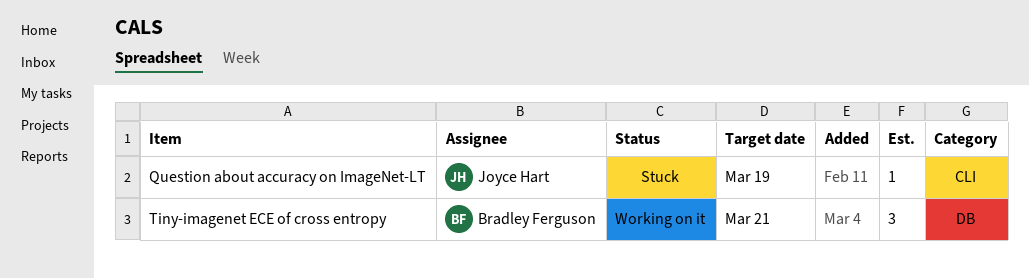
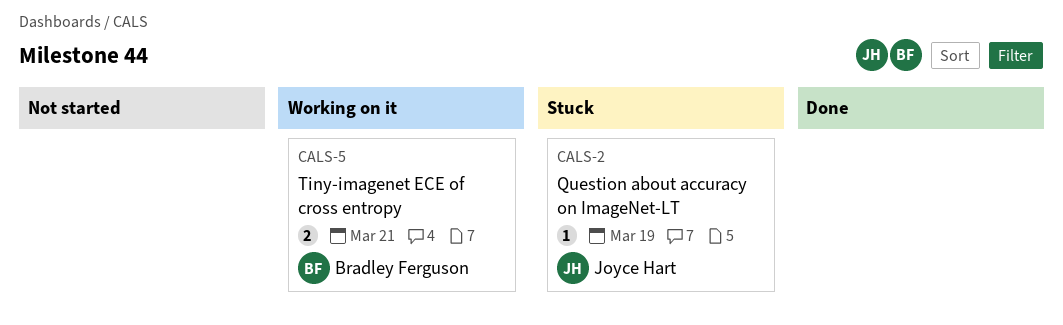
Tiny-imagenet ECE of cross entropy, estimate: 3 -> 2

